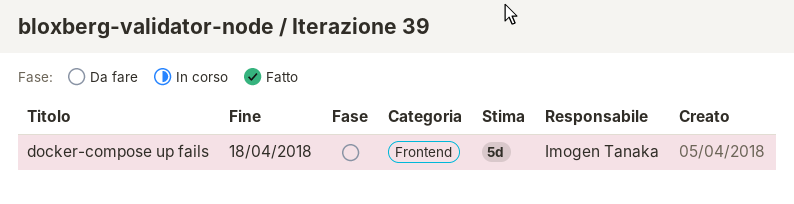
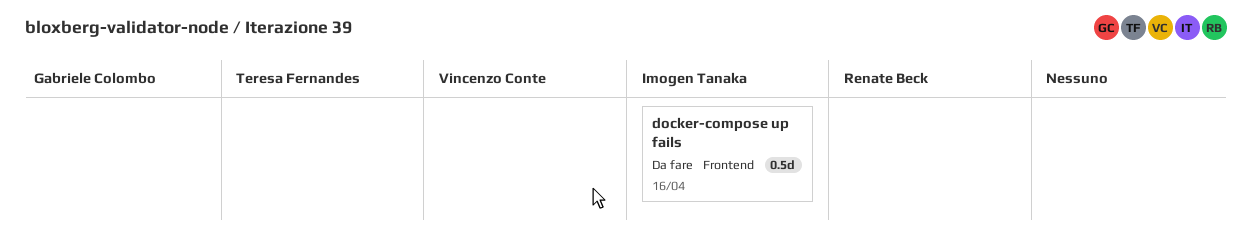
docker-compose up fails, estimate: 5d -> 0.5d
docker-compose up fails, due: Apr 18 -> Apr 16

